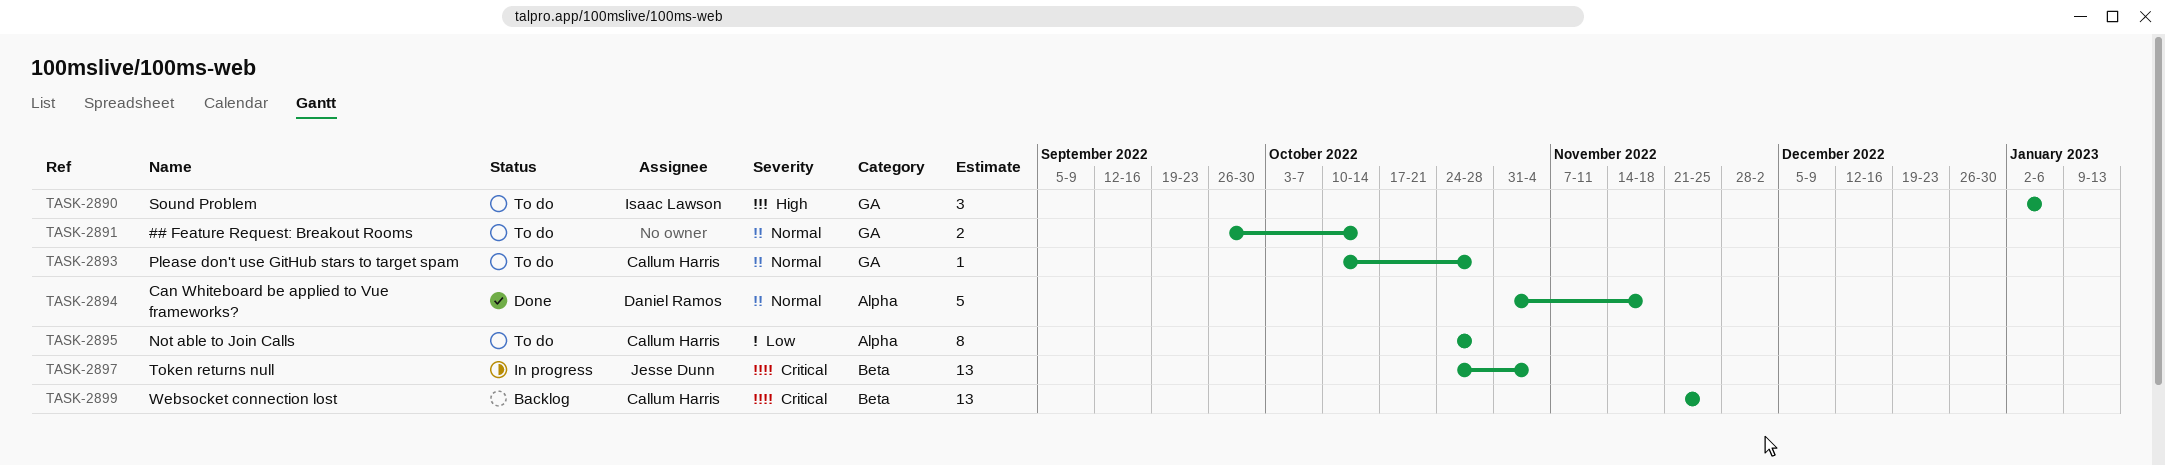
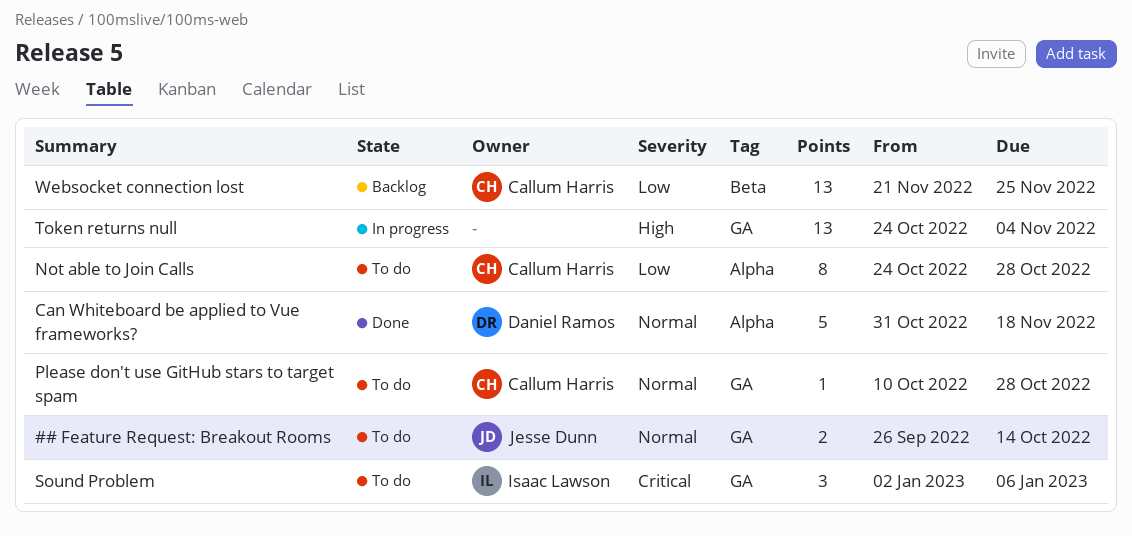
## Feature Request: Breakout Rooms, owner: none -> Jesse Dunn
Sound Problem, priority: High -> Critical
Token returns null, owner: Jesse Dunn -> none
Token returns null, priority: Critical -> High
Token returns null, label: Beta -> GA
Websocket connection lost, priority: Critical -> Low

